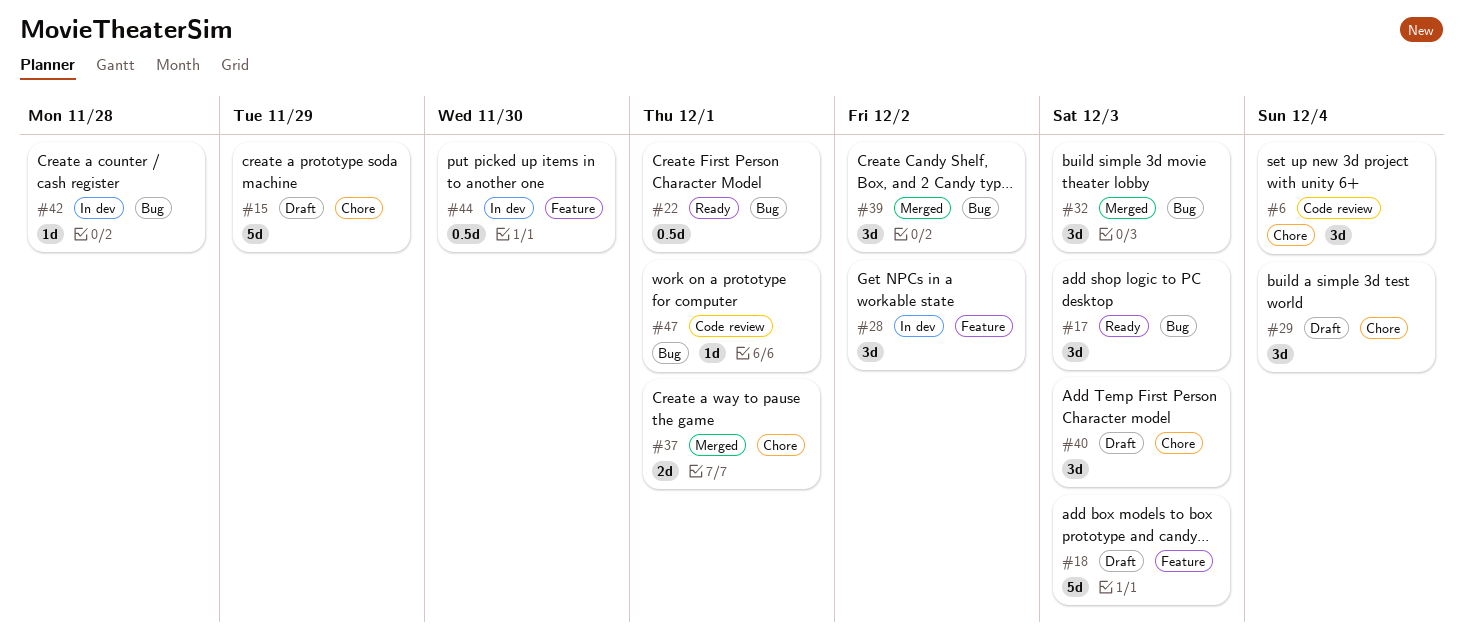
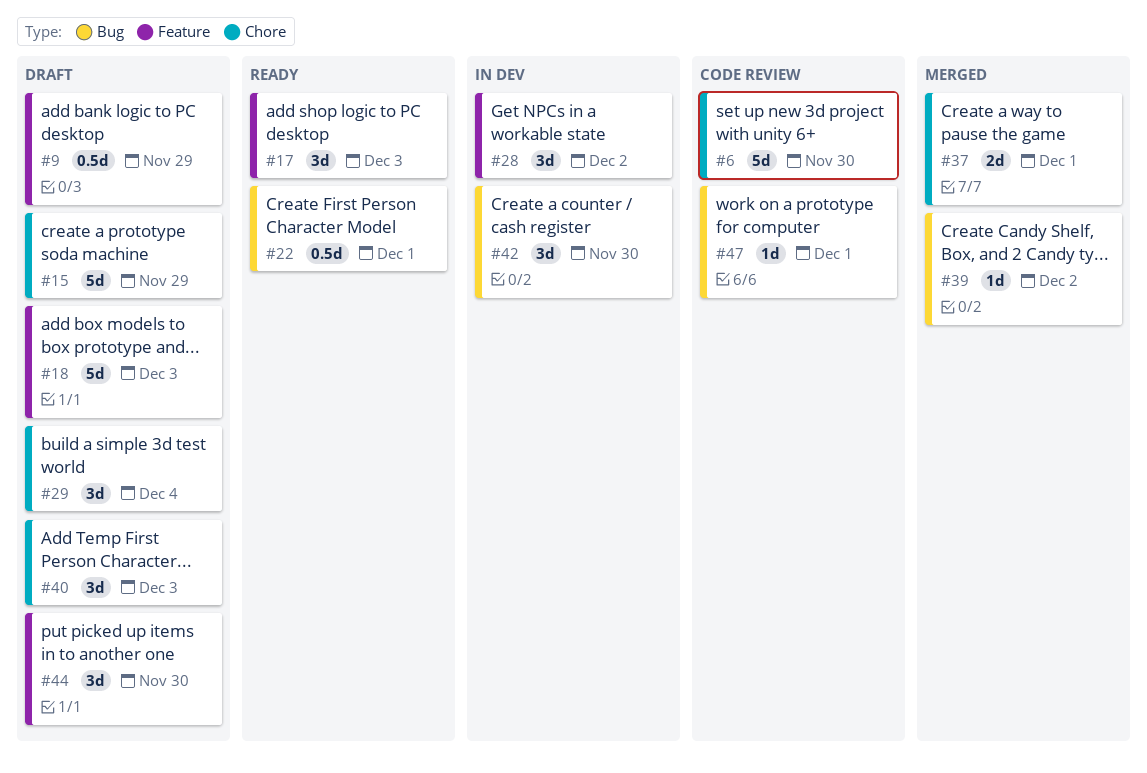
#6, estimate: 3d -> 5d
#6, due: Dec 4 -> Nov 30
#9: none -> present
#17, label: Bug -> Feature
#32: present -> none
#39, estimate: 3d -> 1d
#42, estimate: 1d -> 3d
#42, due: Nov 28 -> Nov 30
#44, status: In dev -> Draft
#44, estimate: 0.5d -> 3d

